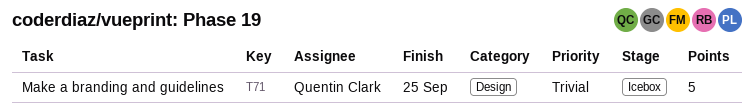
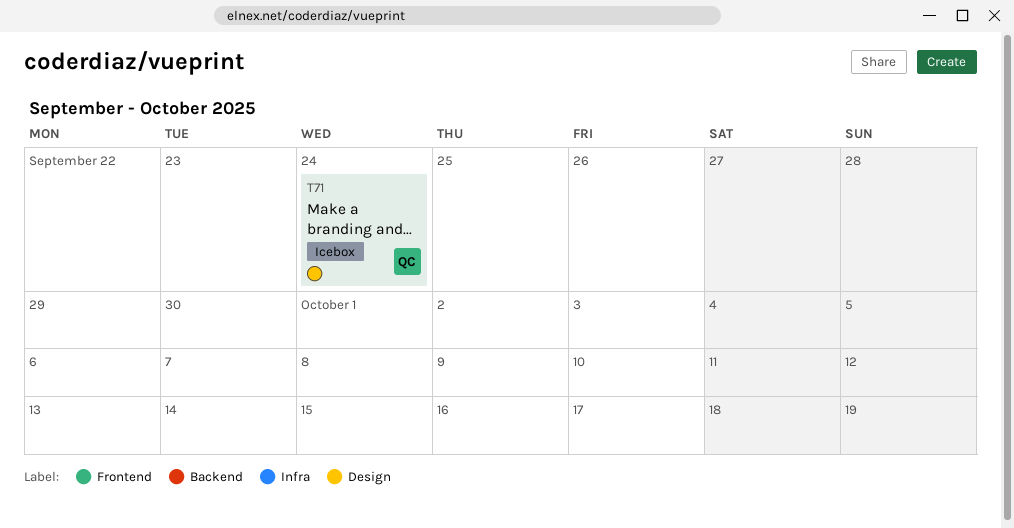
T71, due: Sep 25 -> Sep 24

